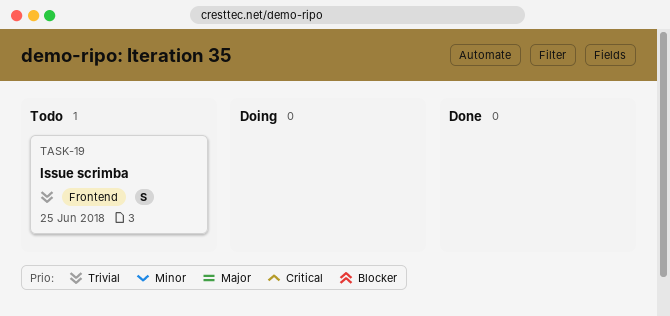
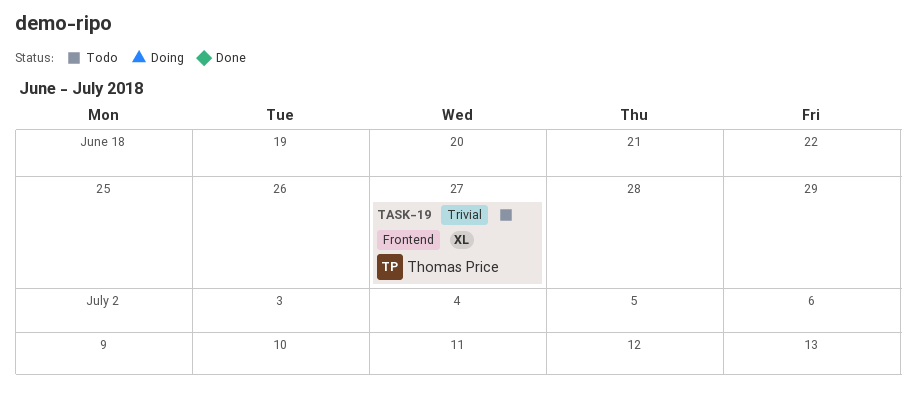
TASK-19, estimate: S -> XL
TASK-19, due: Jun 25 -> Jun 27

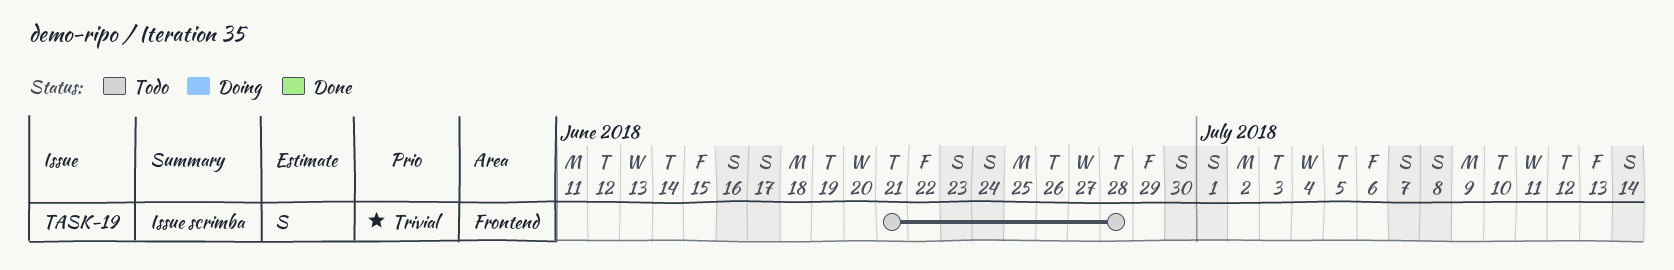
TASK-19, estimate: XL -> S
TASK-19, due: Jun 27 -> Jun 28

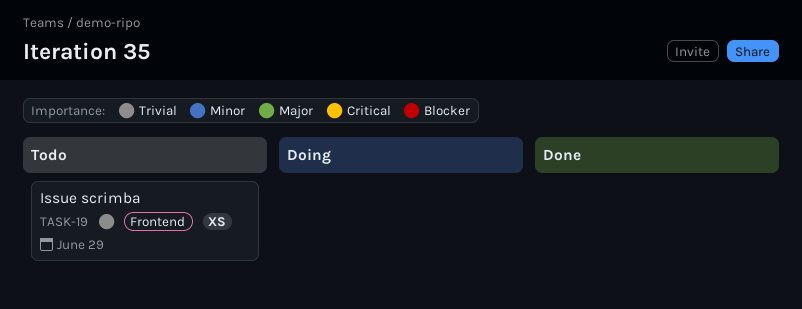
TASK-19, estimate: S -> XS
TASK-19, due: Jun 28 -> Jun 29

